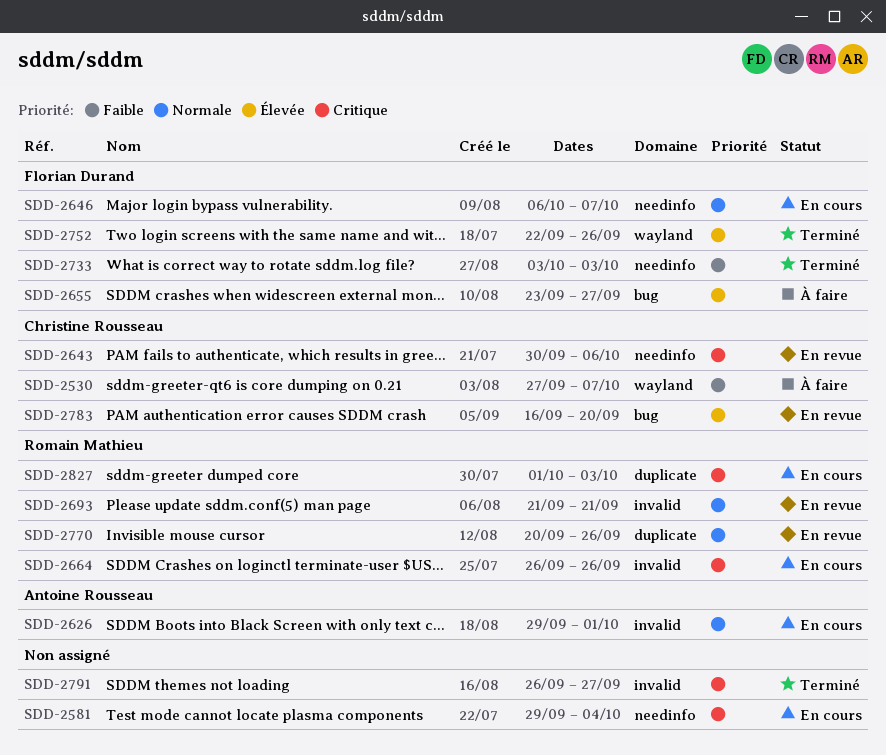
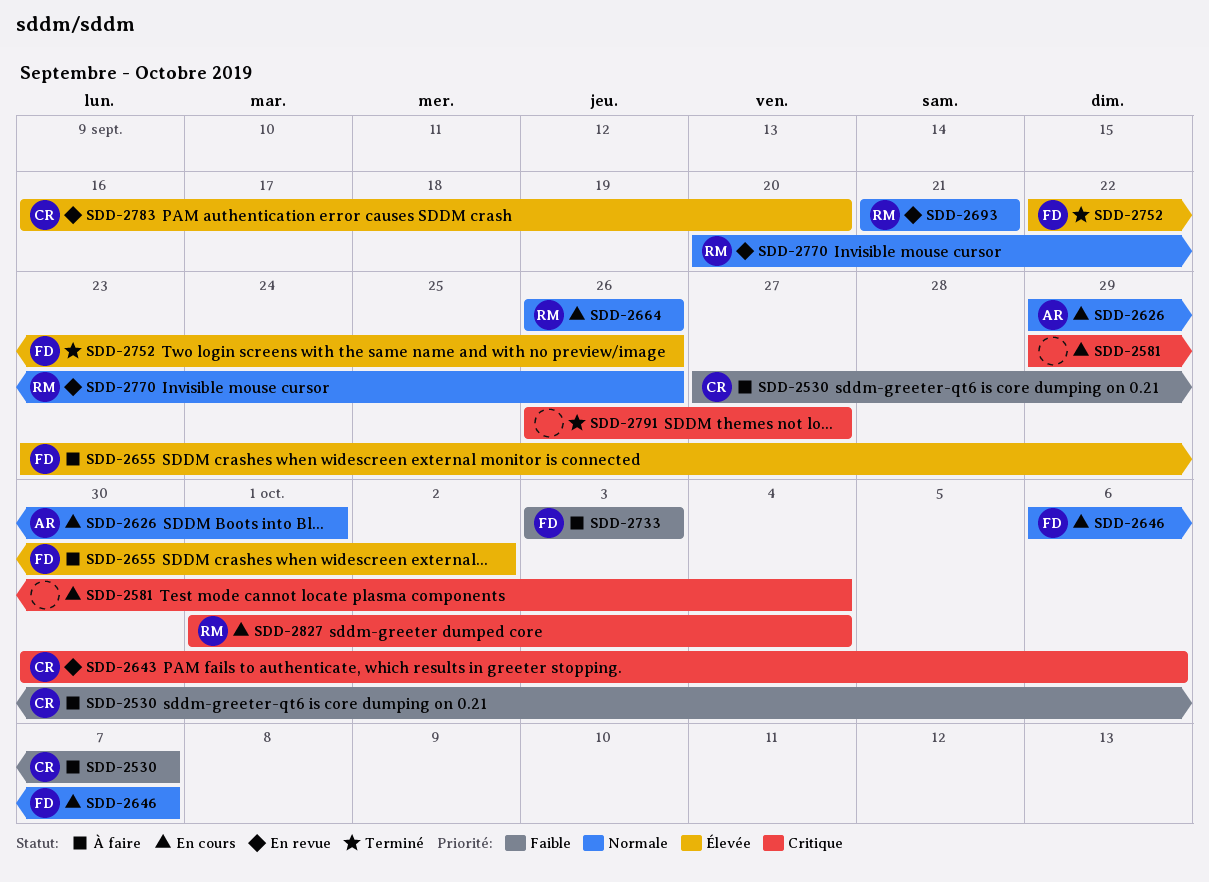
SDD-2655, due: Sep 27 -> Oct 2
SDD-2664, priority: Critique -> Normale
SDD-2733, status: Terminé -> À faire
SDD-2827, due: Oct 3 -> Oct 4

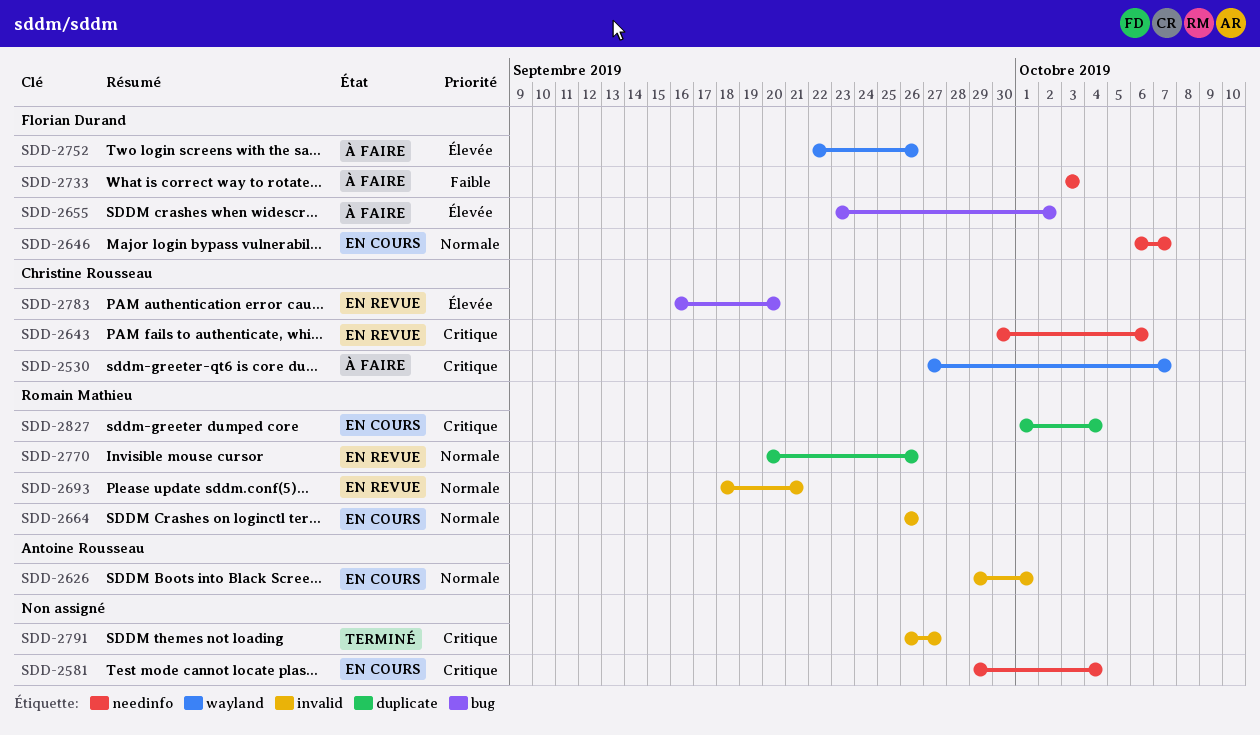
SDD-2530, priority: Faible -> Critique
SDD-2693, start: Sep 21 -> Sep 18
SDD-2752, status: Terminé -> À faire

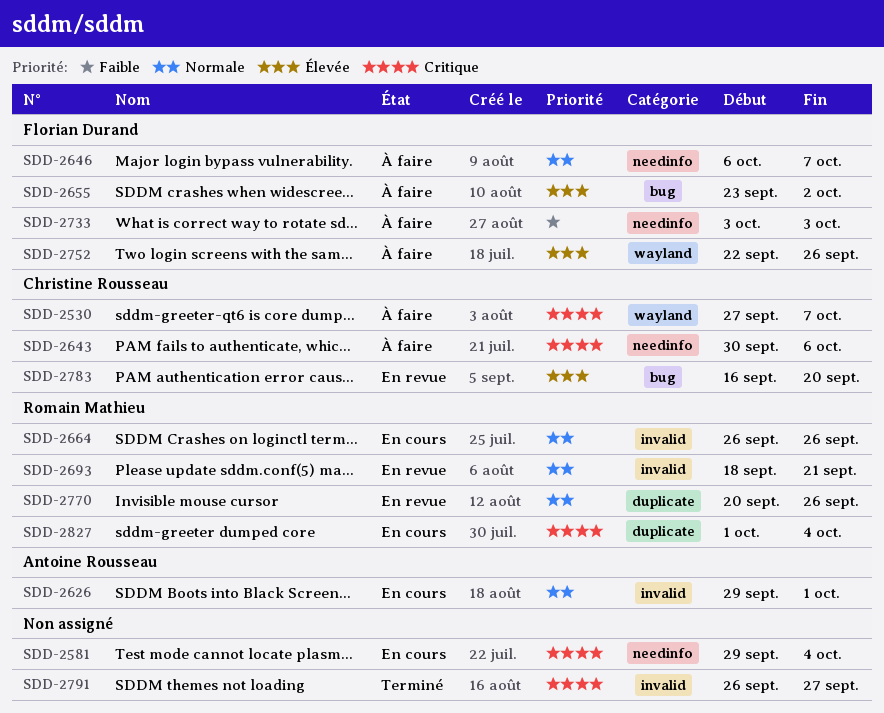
SDD-2643, status: En revue -> À faire
SDD-2646, status: En cours -> À faire

